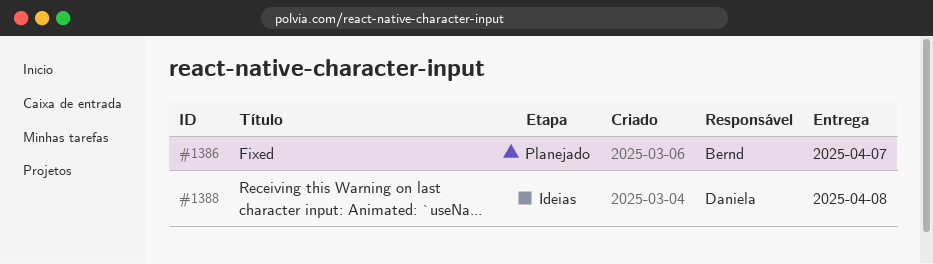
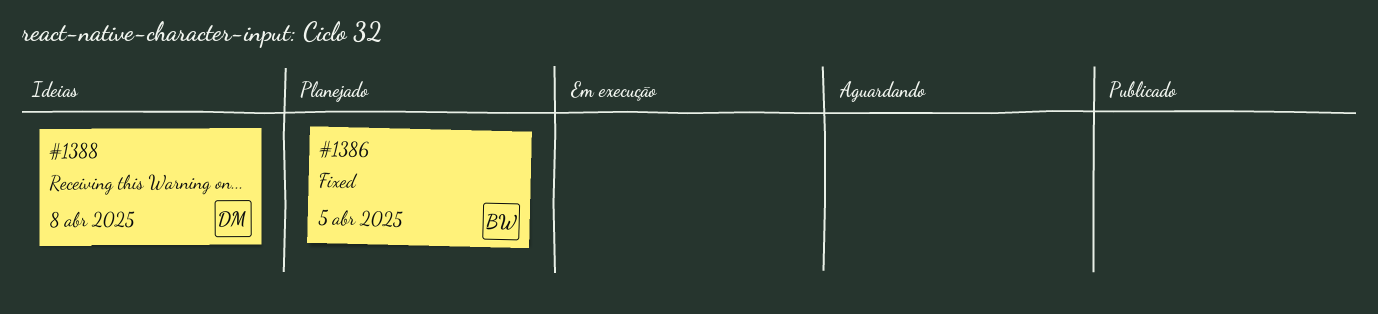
#1386, due: Apr 7 -> Apr 5

